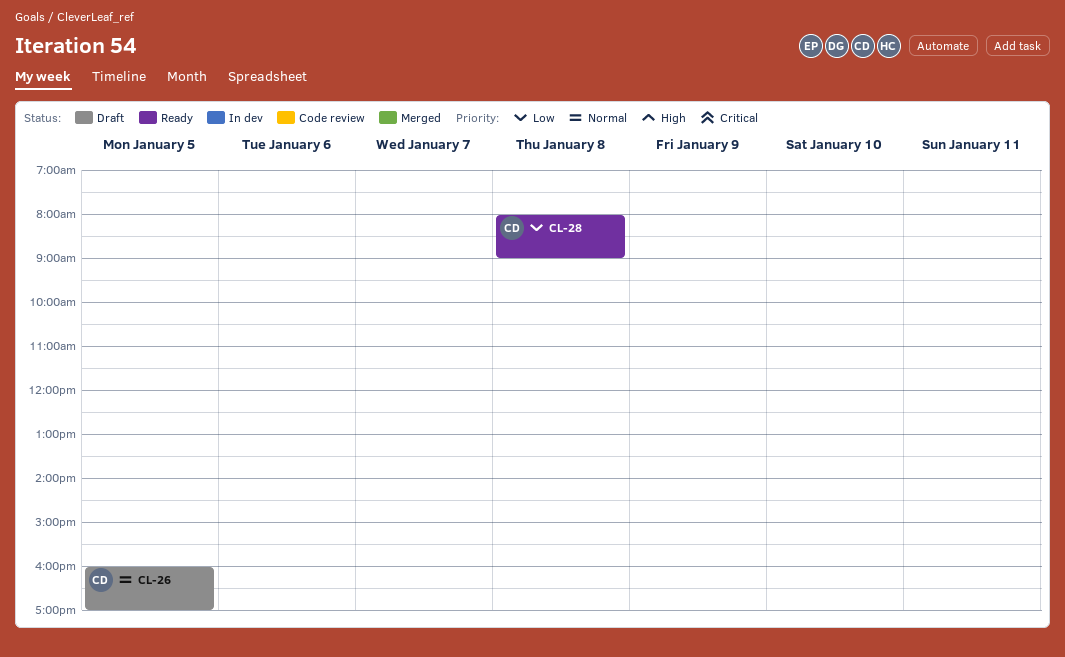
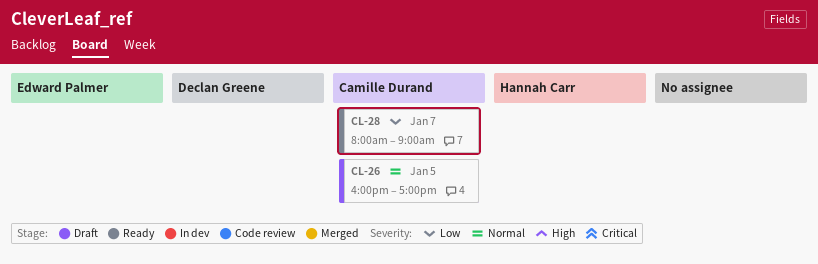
CL-28, day: Jan 8 -> Jan 7

